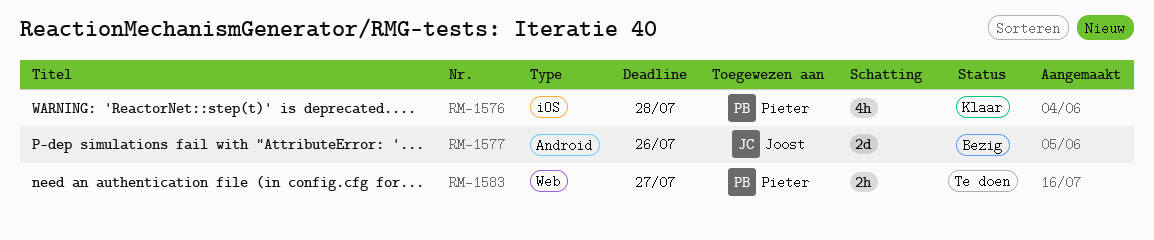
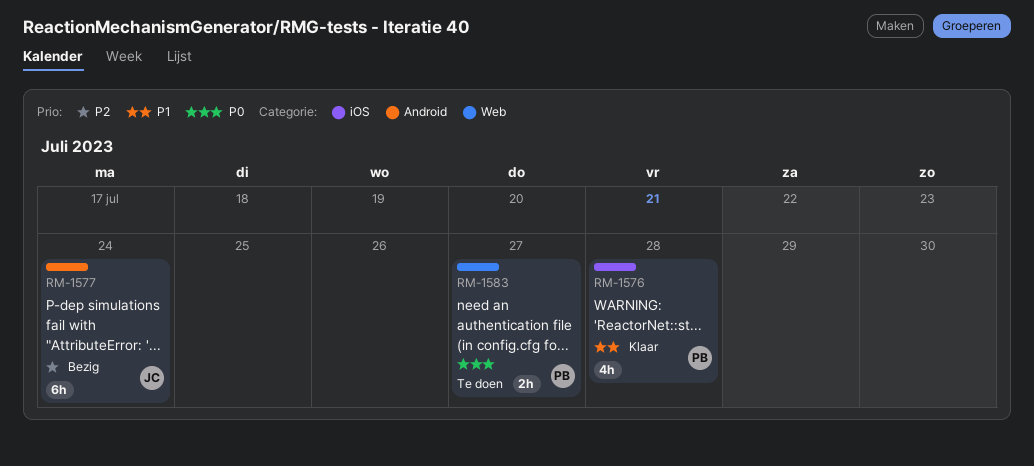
RM-1577, estimate: 2d -> 6h
RM-1577, due: Jul 26 -> Jul 24

